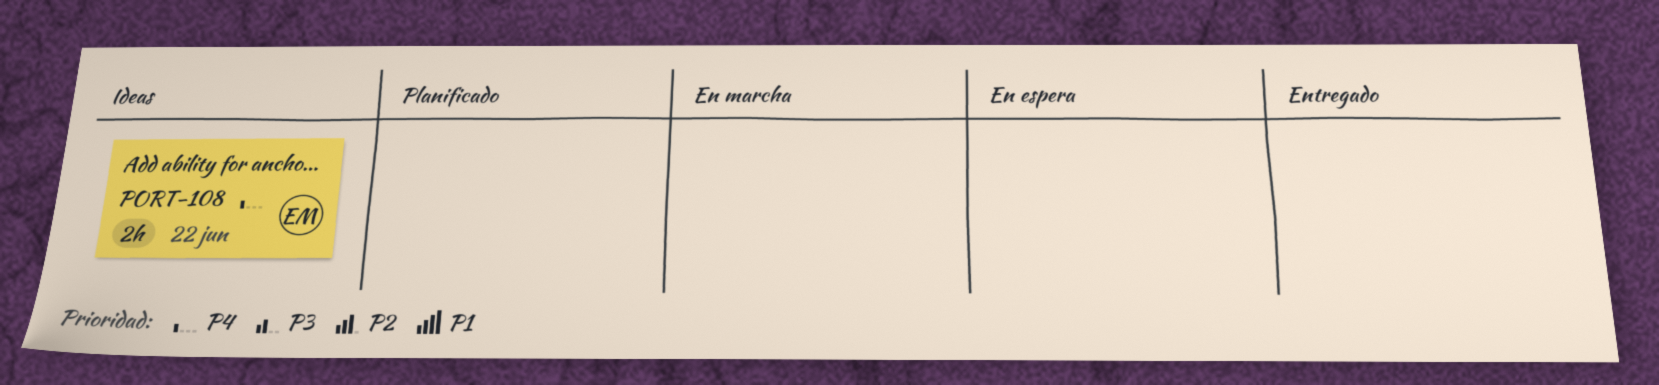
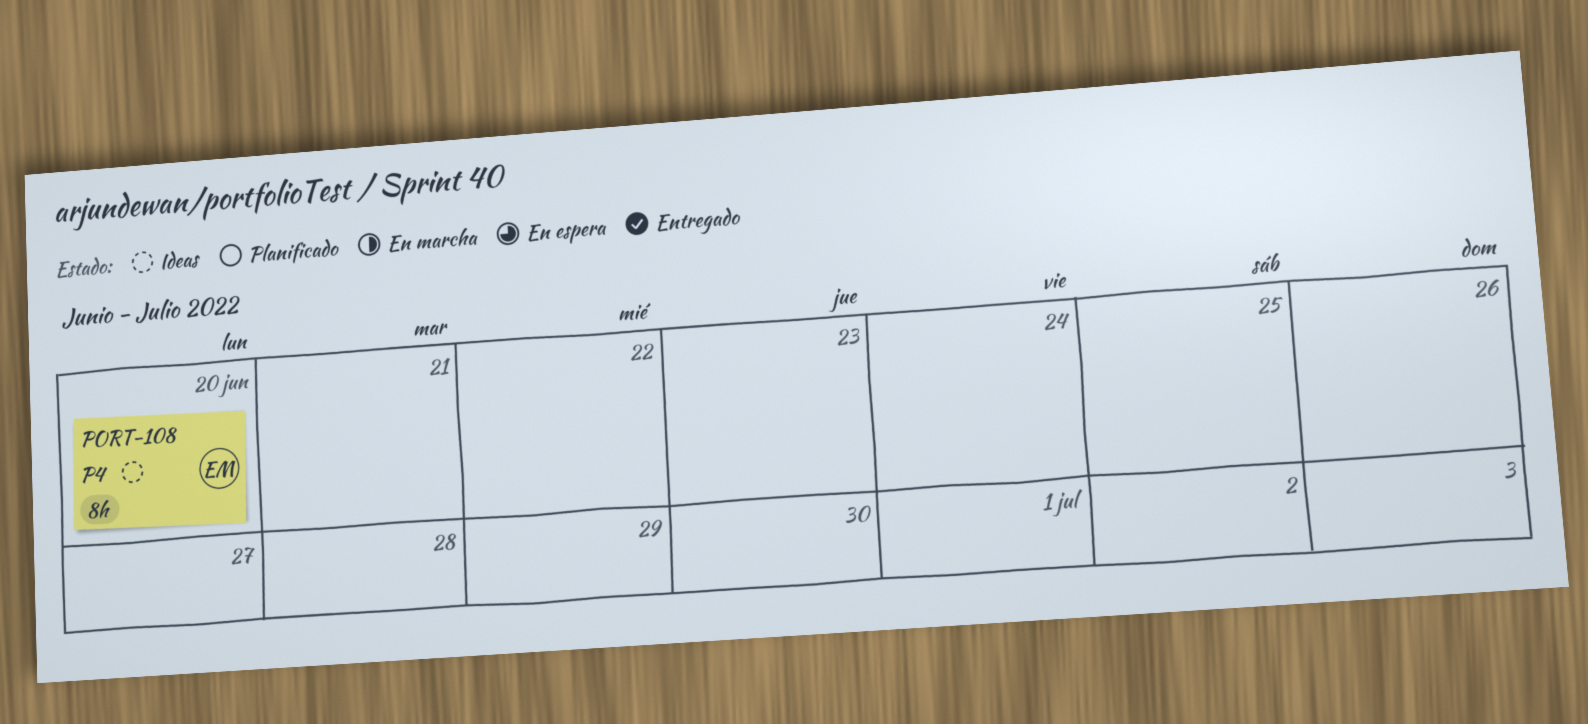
PORT-108, estimate: 2h -> 8h
PORT-108, due: Jun 22 -> Jun 20

